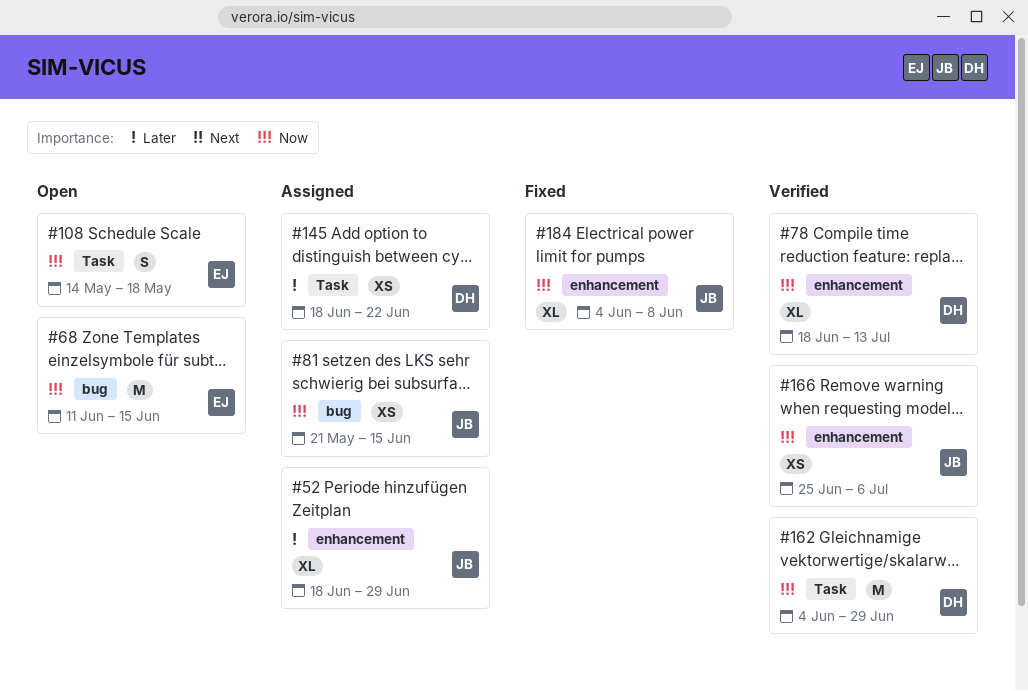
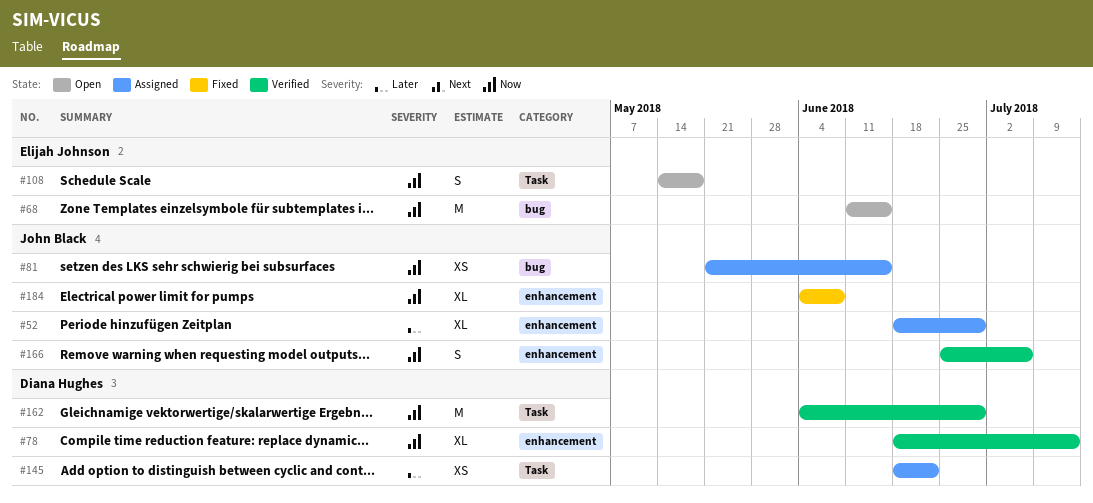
#166, estimate: XS -> S

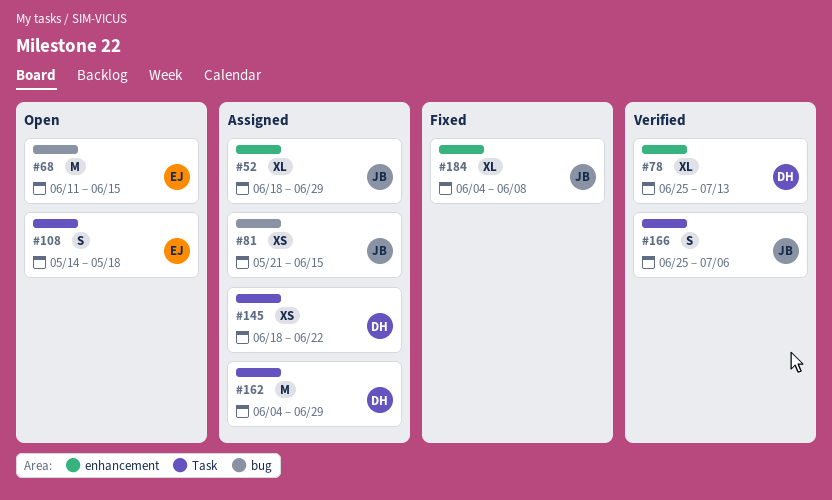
#78, start: Jun 18 -> Jun 25
#162, status: Verified -> Assigned
#166, label: enhancement -> Task

